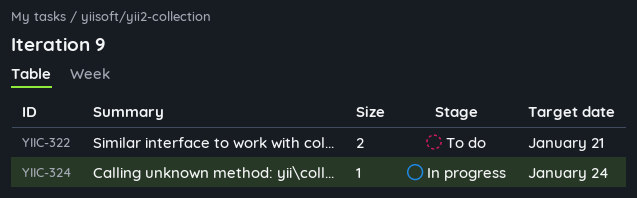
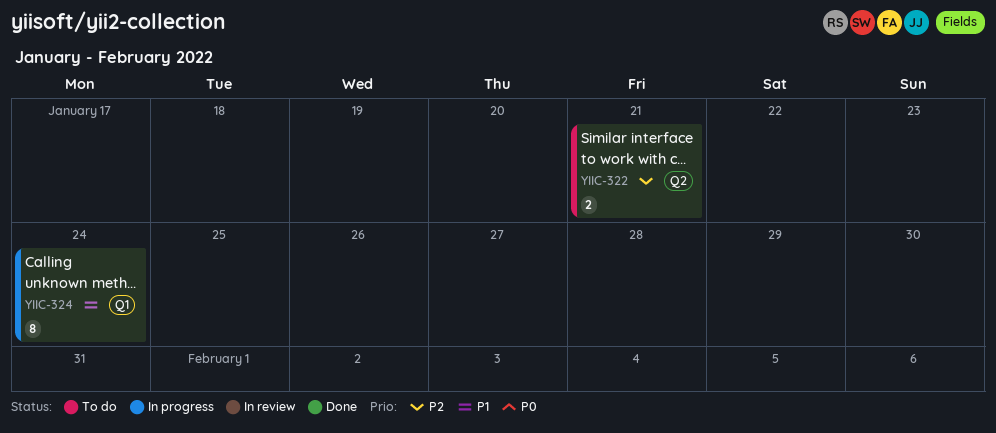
YIIC-324, estimate: 1 -> 8

